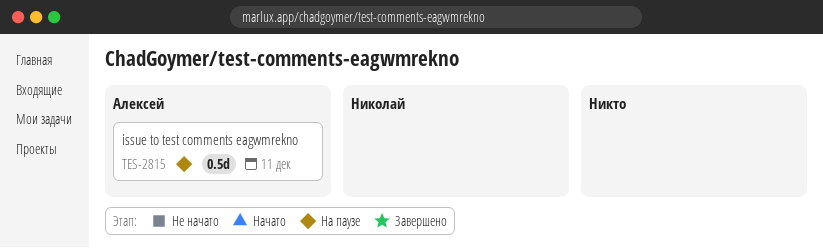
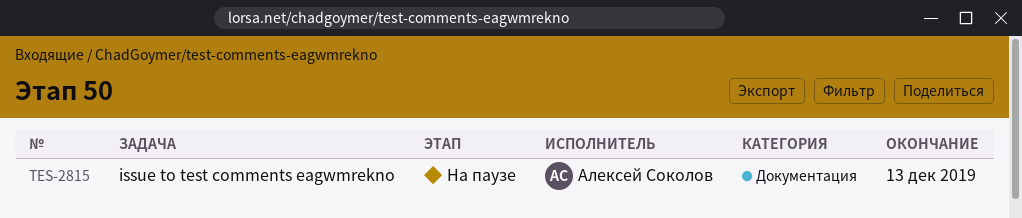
TES-2815, due: Dec 11 -> Dec 13

